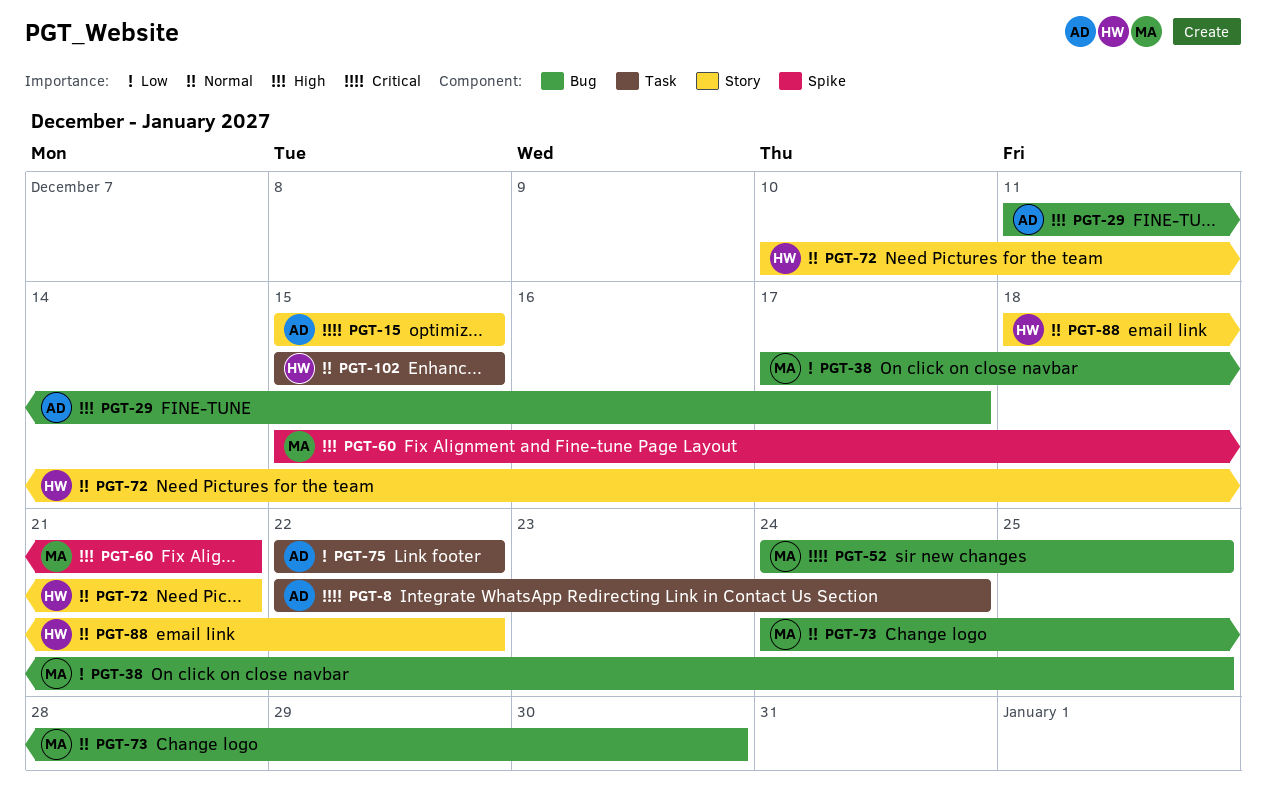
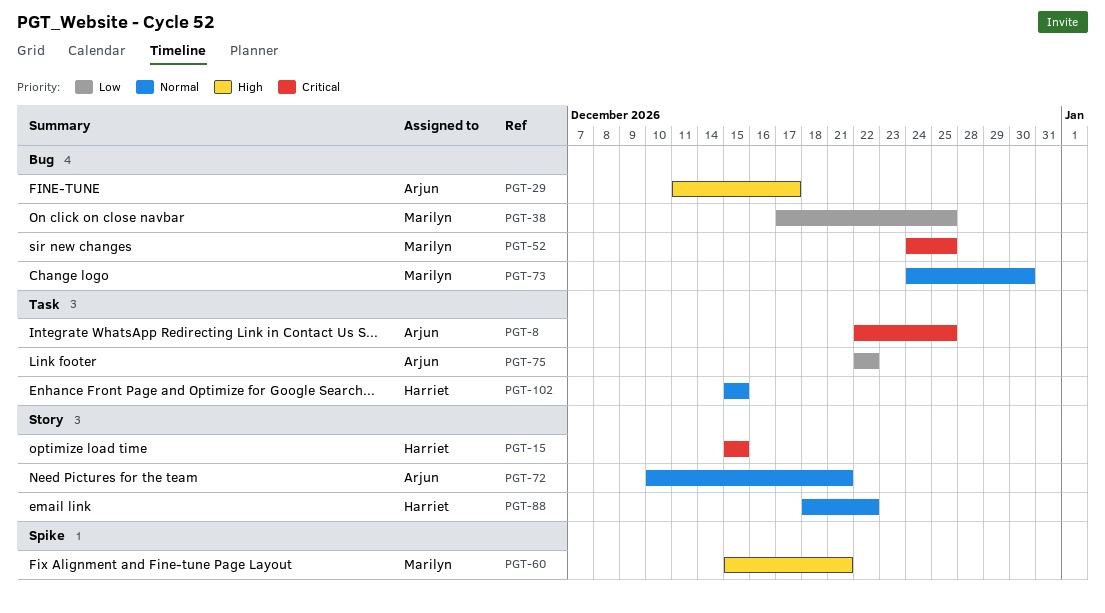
PGT-8, due: Dec 24 -> Dec 25
PGT-15, owner: Arjun -> Harriet
PGT-72, owner: Harriet -> Arjun

